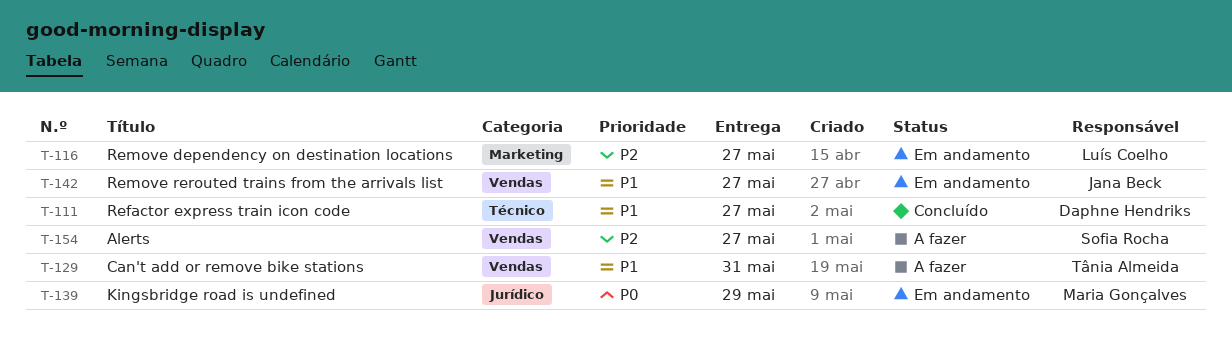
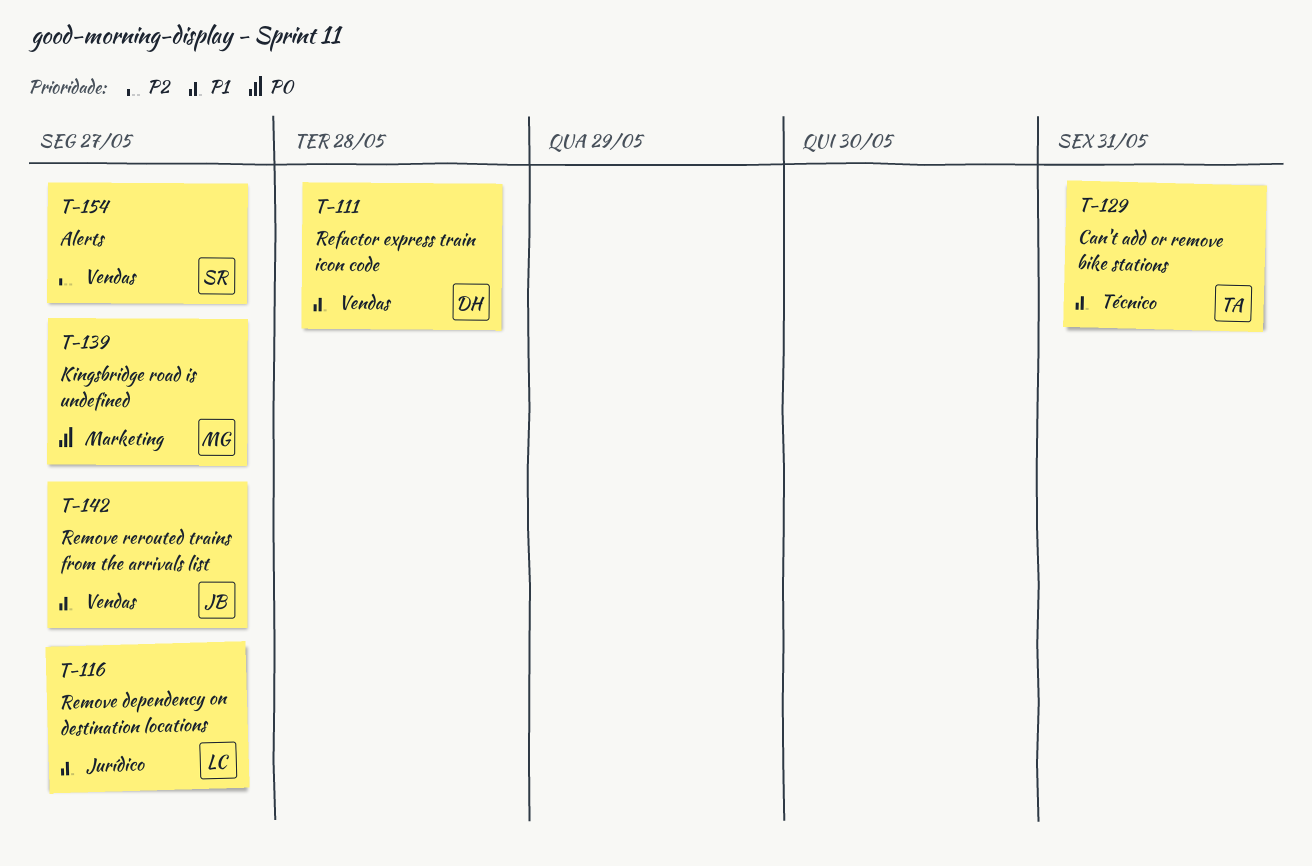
T-111, label: Técnico -> Vendas
T-111, due: May 27 -> May 28
T-116, priority: P2 -> P1
T-116, label: Marketing -> Jurídico
T-129, label: Vendas -> Técnico
T-139, label: Jurídico -> Marketing
T-139, due: May 29 -> May 27

